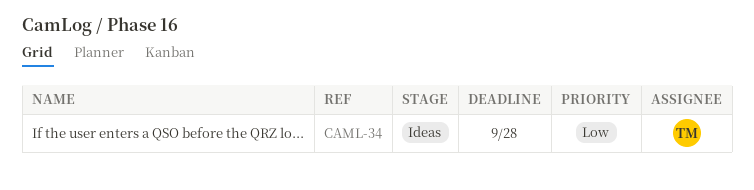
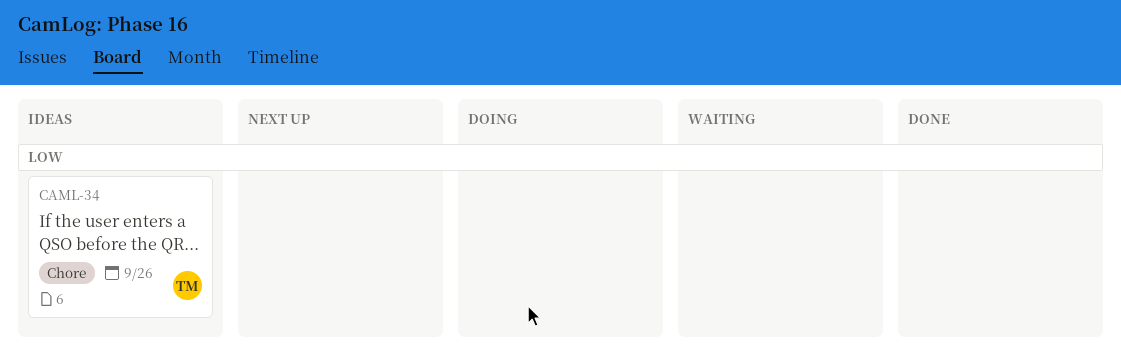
CAML-34, due: Sep 28 -> Sep 26

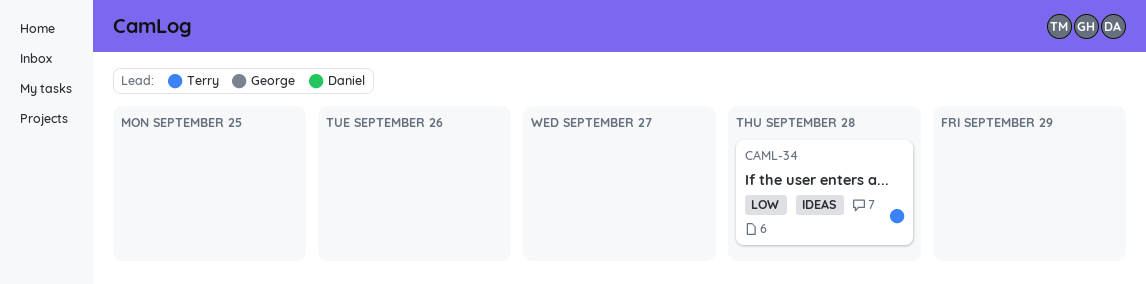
CAML-34, due: Sep 26 -> Sep 28

